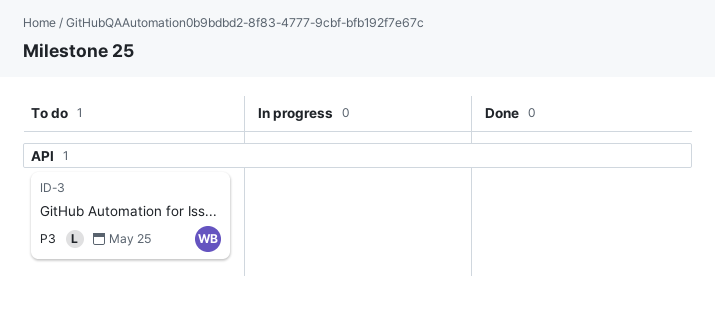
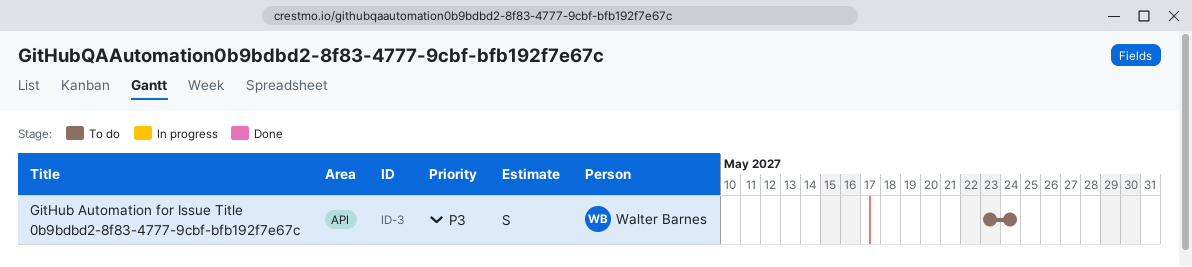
ID-3, estimate: L -> S
ID-3, due: May 25 -> May 24

